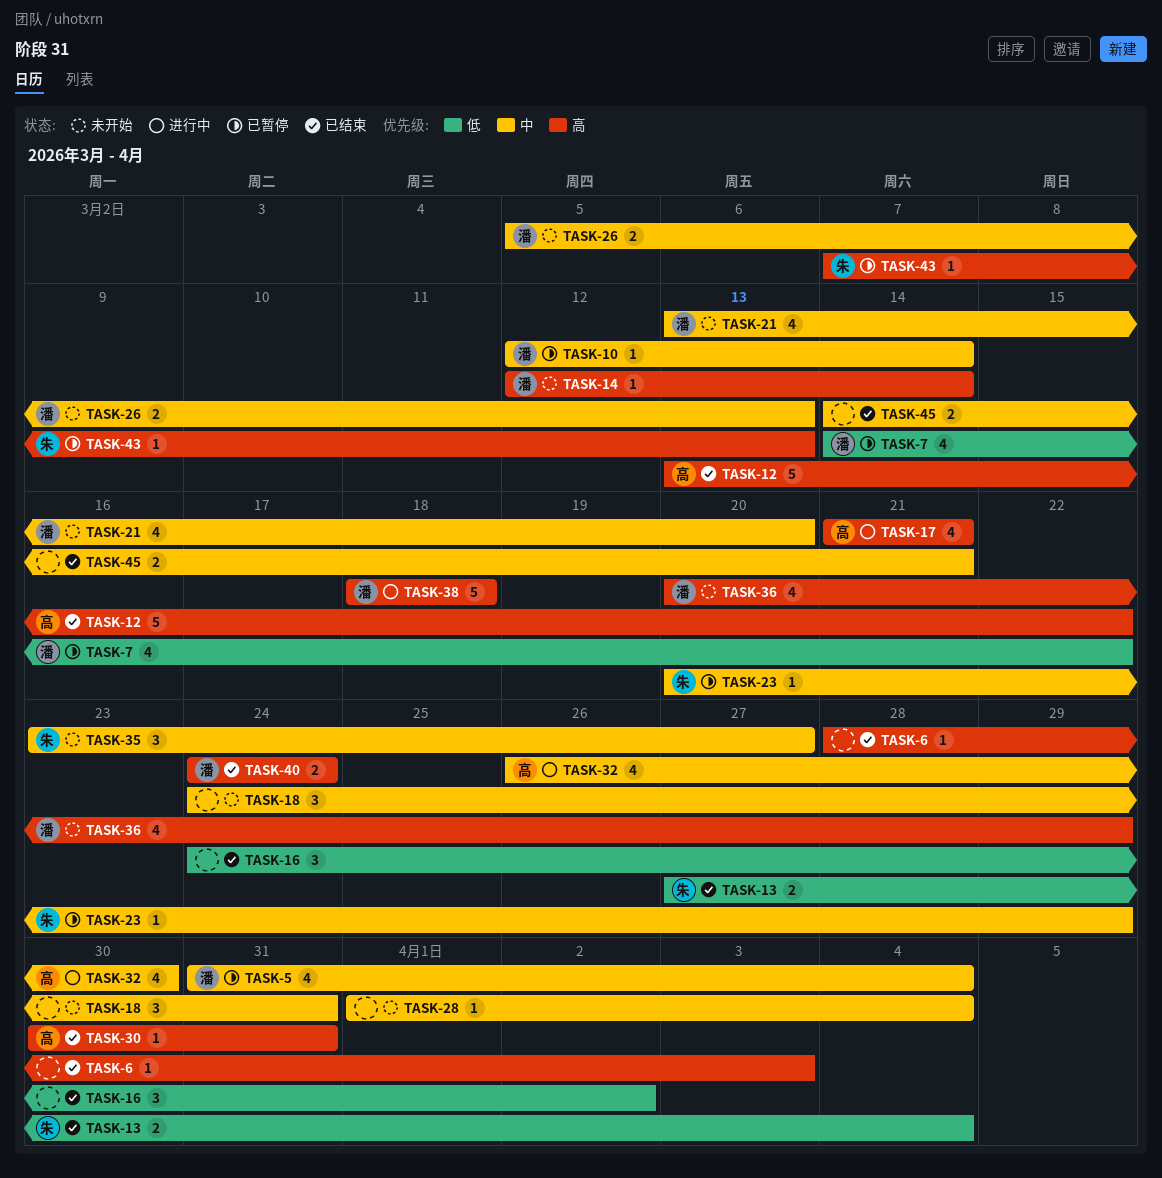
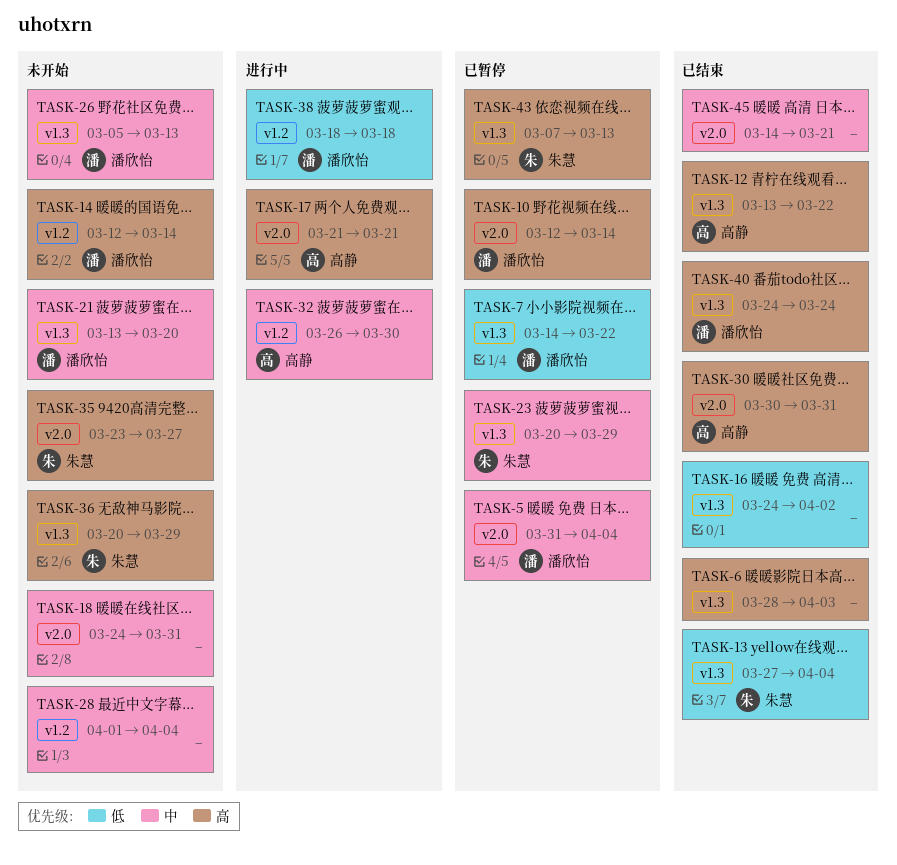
TASK-10, priority: 中 -> 高
TASK-35, priority: 中 -> 高
TASK-36, owner: 潘欣怡 -> 朱慧
TASK-38, priority: 高 -> 低

